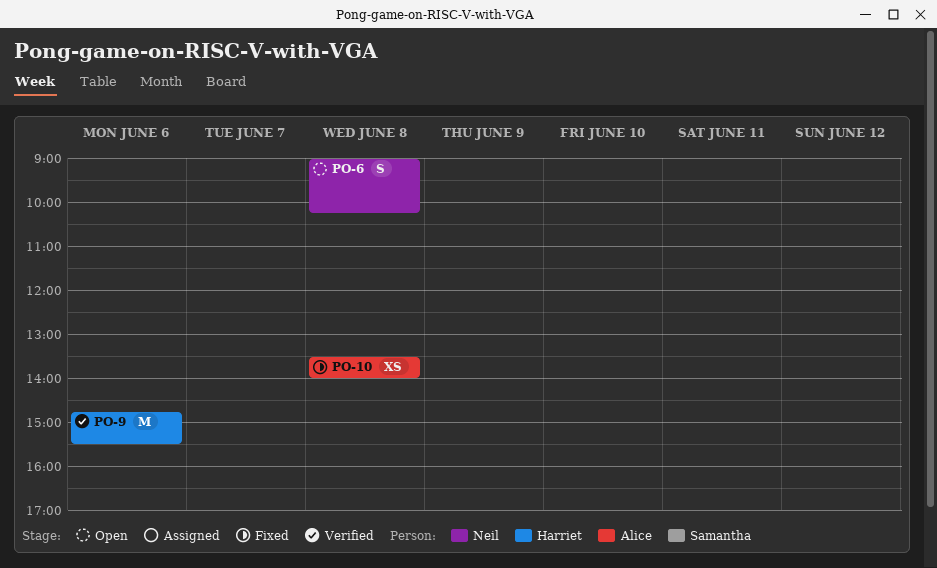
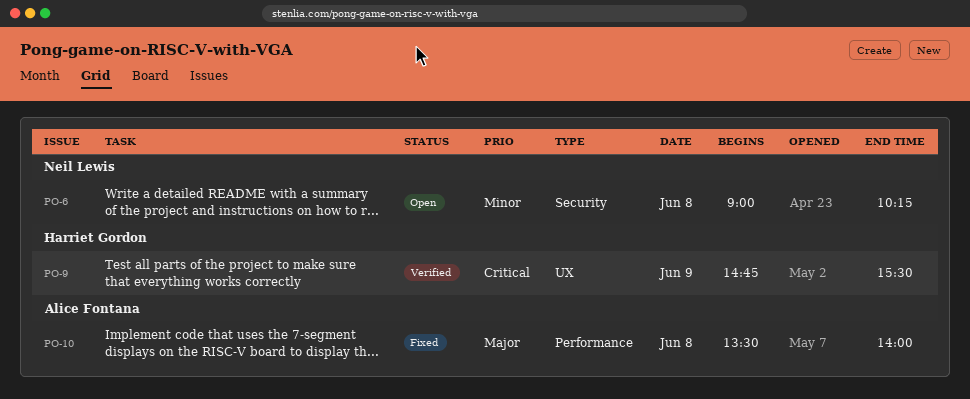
PO-9, day: Jun 6 -> Jun 9

